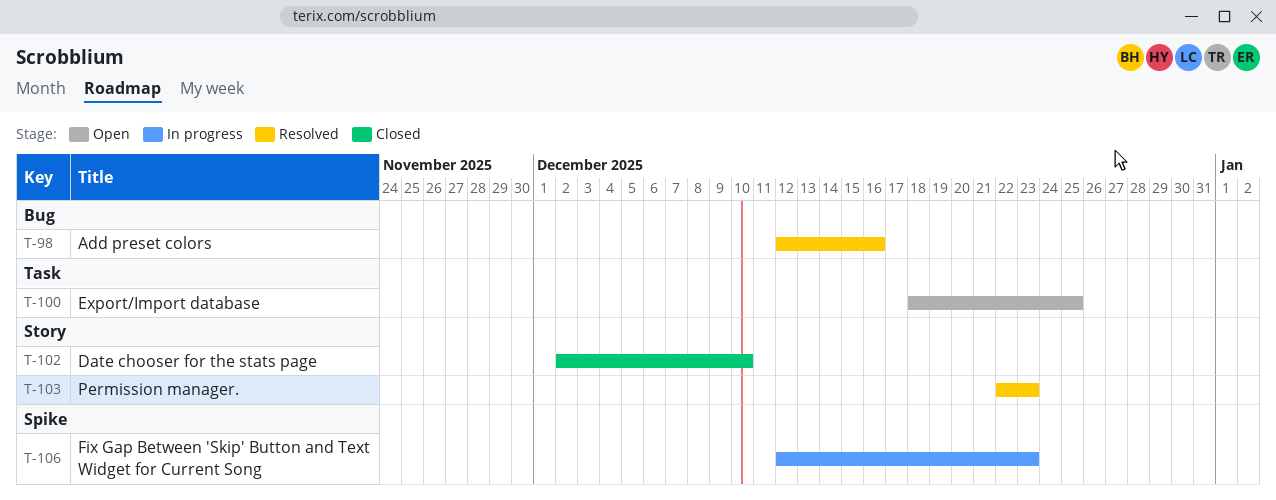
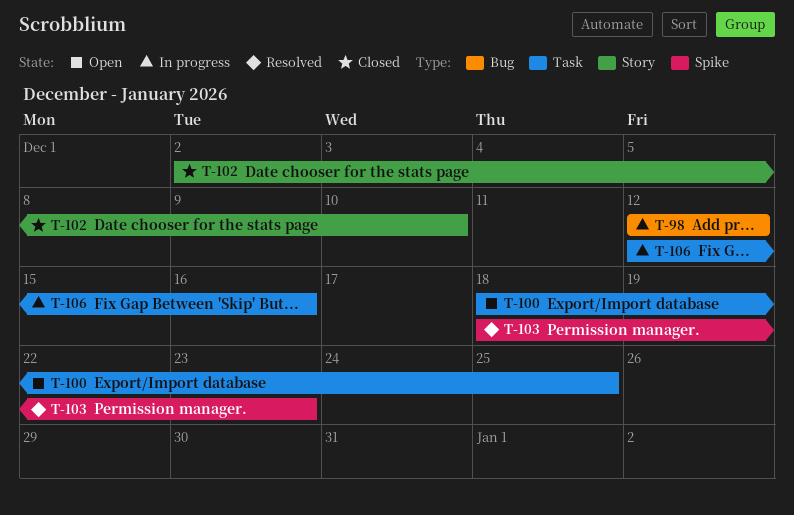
T-98, status: Resolved -> In progress
T-98, due: Dec 16 -> Dec 12
T-103, label: Story -> Spike
T-103, start: Dec 22 -> Dec 18
T-106, label: Spike -> Task
T-106, due: Dec 23 -> Dec 16

